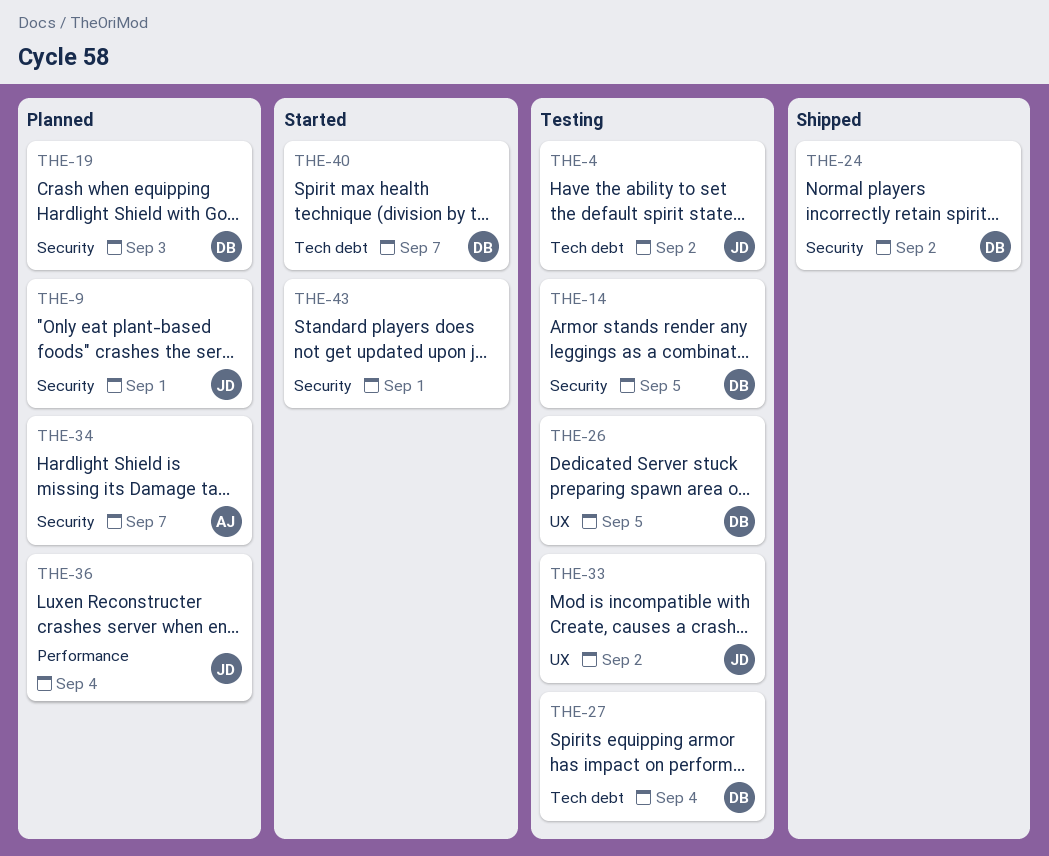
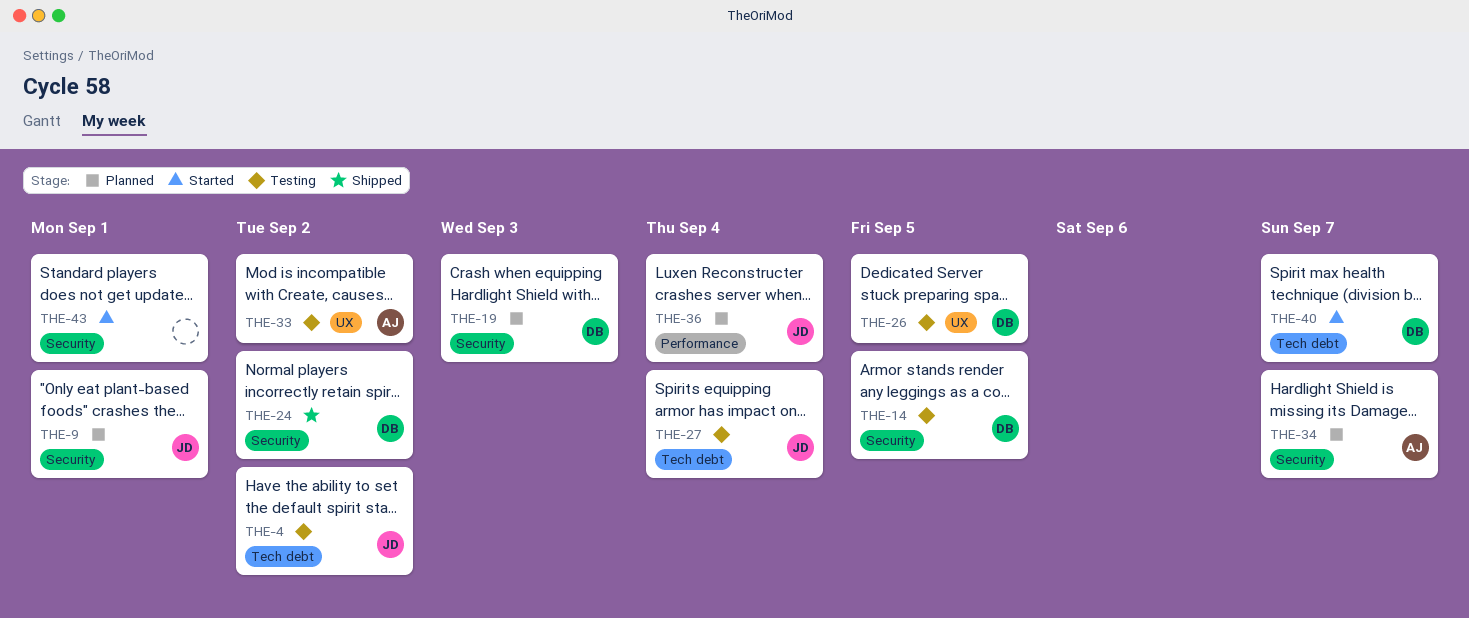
THE-27, owner: DB -> JD
THE-33, owner: JD -> AJ

